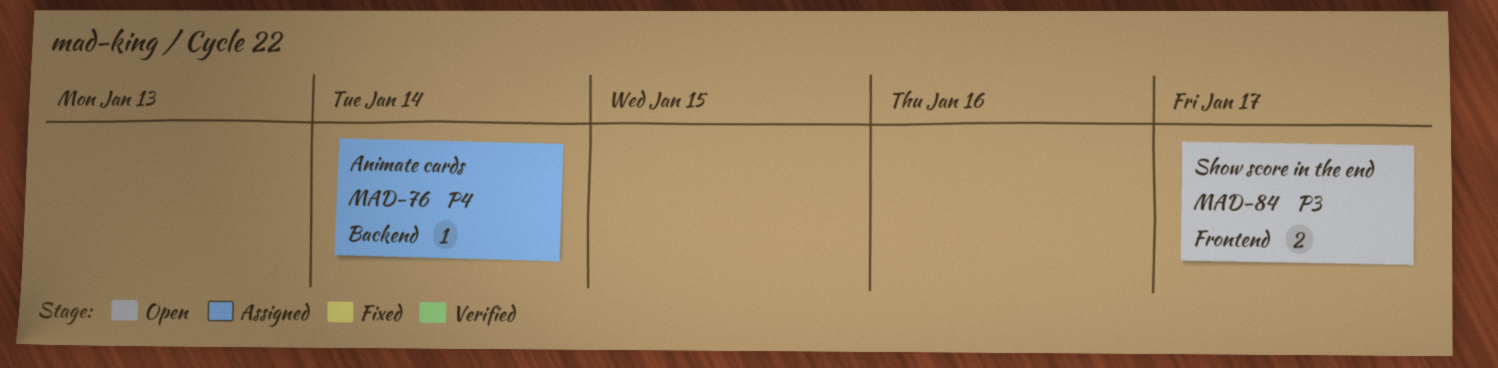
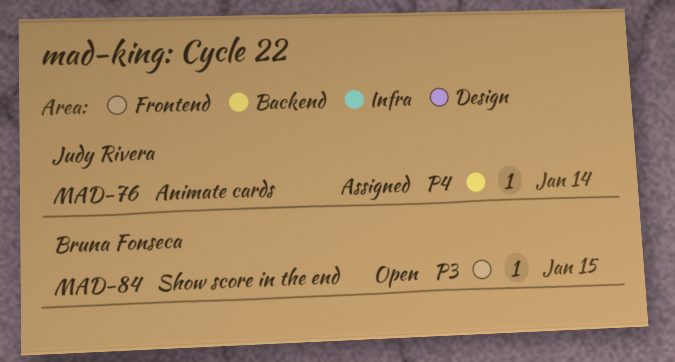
MAD-84, estimate: 2 -> 1
MAD-84, due: Jan 17 -> Jan 15

